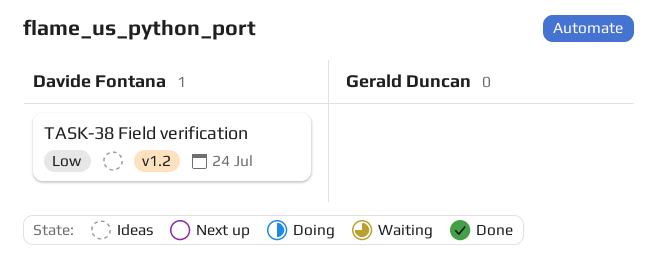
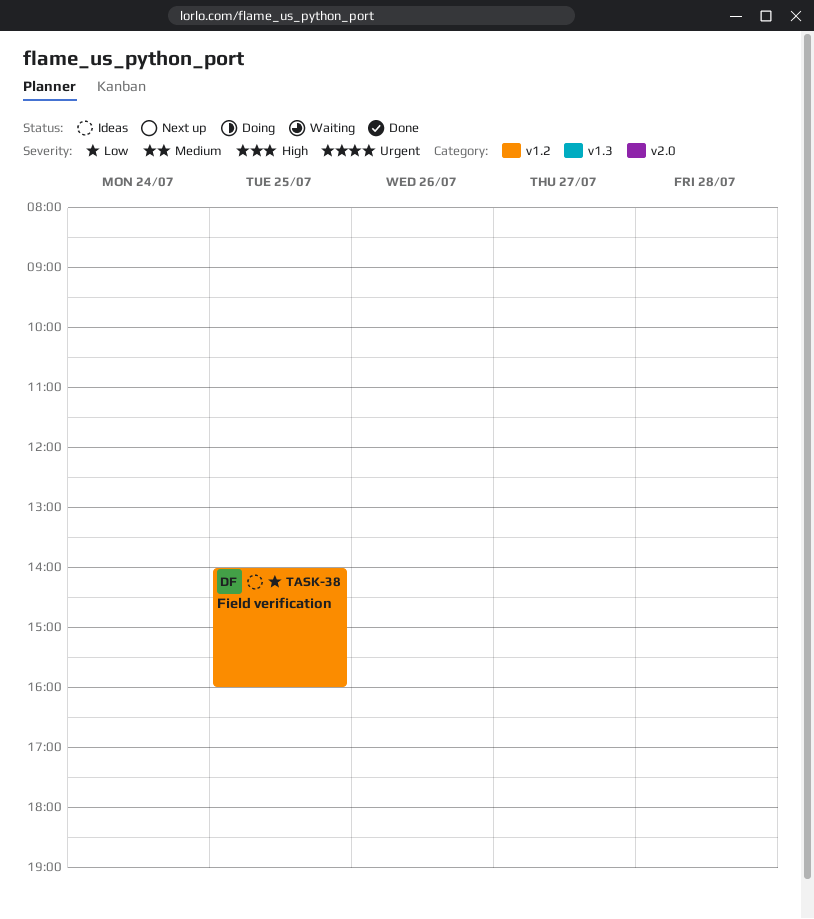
TASK-38, day: Jul 24 -> Jul 25

